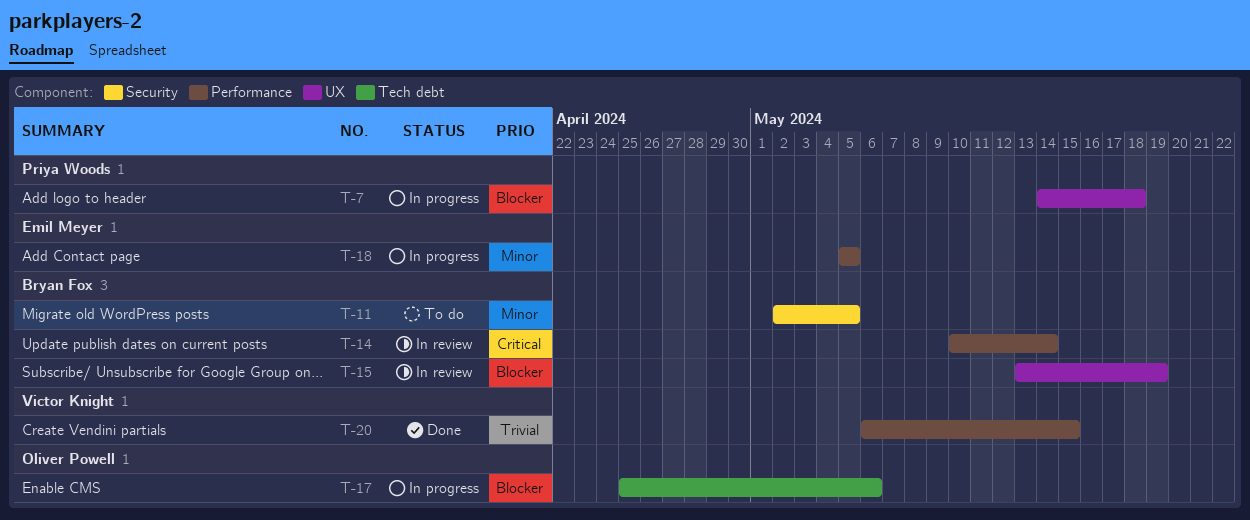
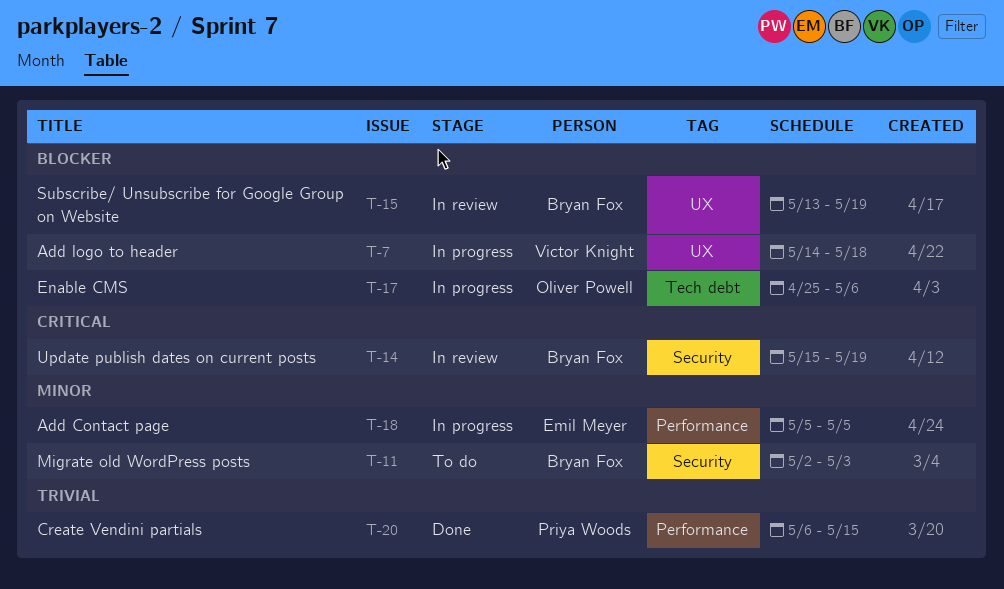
T-7, owner: Priya Woods -> Victor Knight
T-11, due: May 5 -> May 3
T-14, label: Performance -> Security
T-14, start: May 10 -> May 15
T-14, due: May 14 -> May 19
T-20, owner: Victor Knight -> Priya Woods

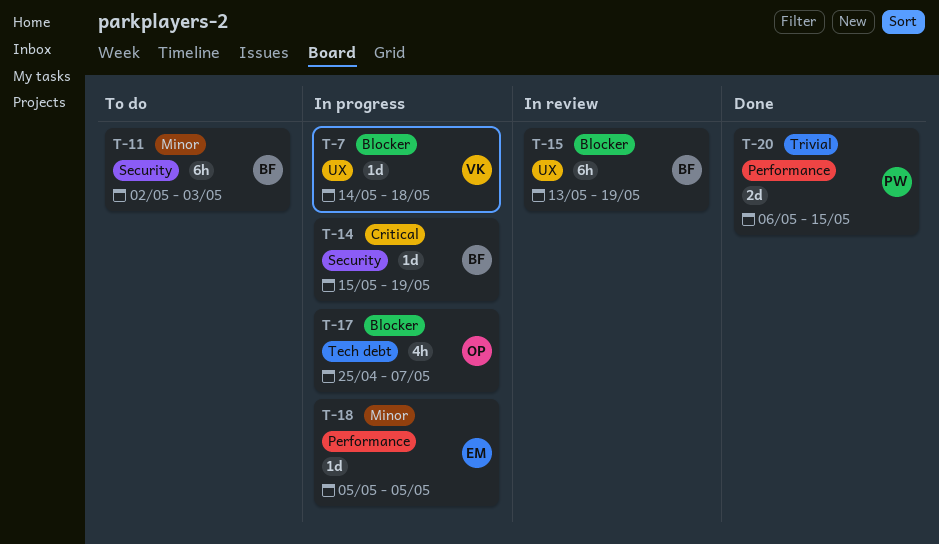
T-14, status: In review -> In progress
T-17, due: May 6 -> May 7

